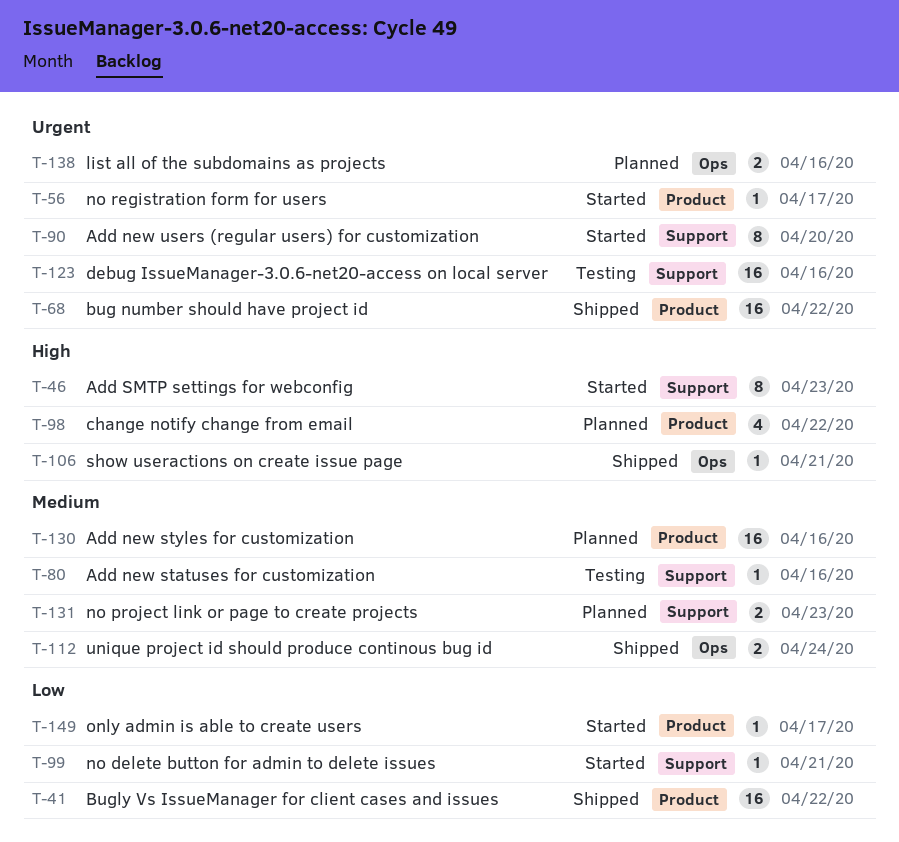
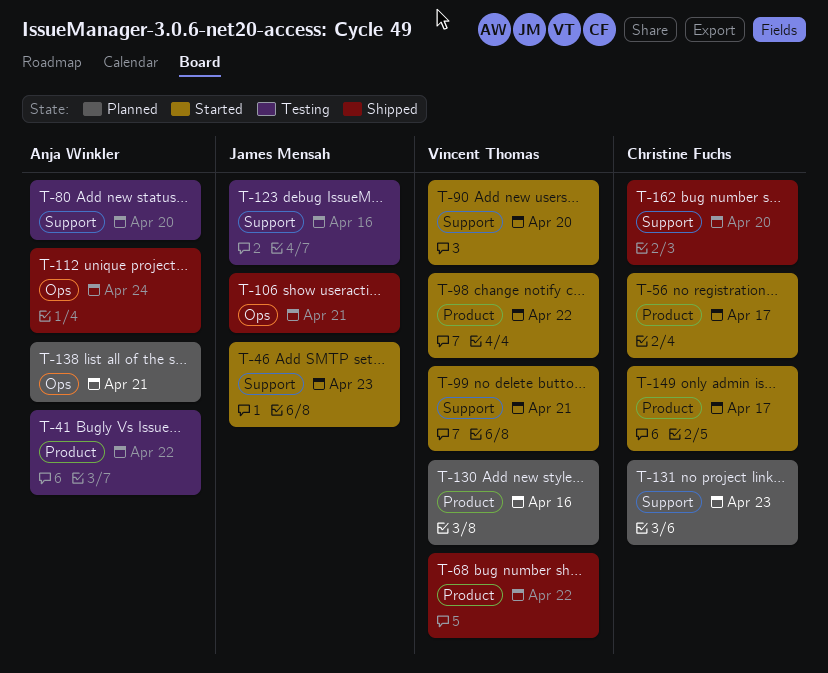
T-41, status: Shipped -> Testing
T-80, due: Apr 16 -> Apr 20
T-98, status: Planned -> Started
T-138, due: Apr 16 -> Apr 21
T-162: none -> present

